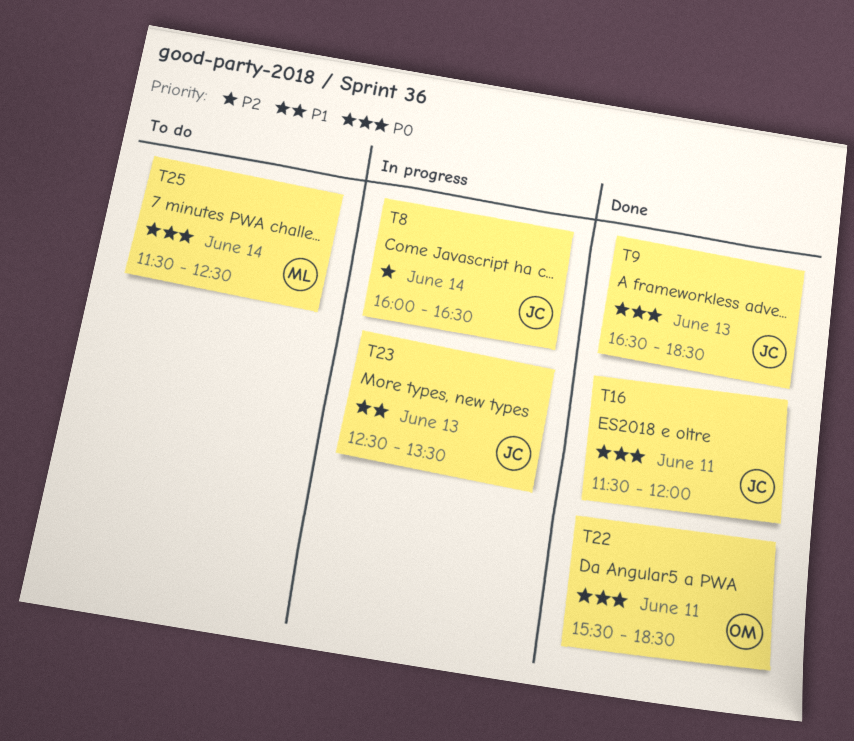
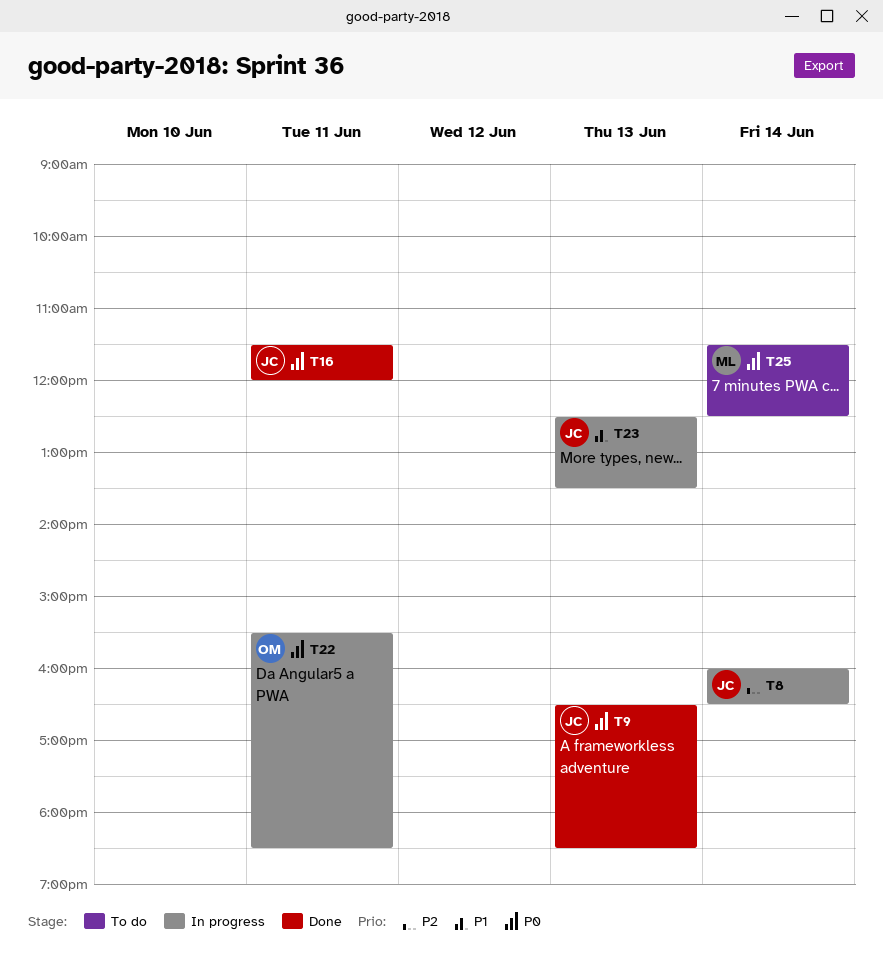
T22, status: Done -> In progress

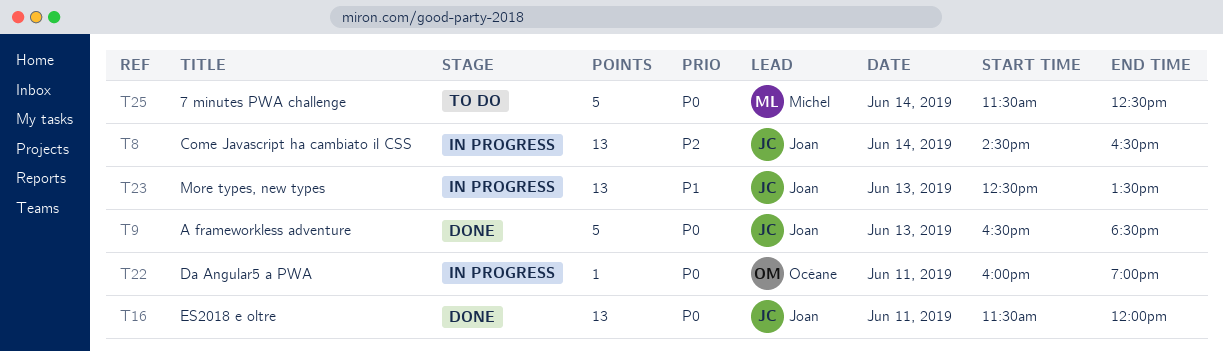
T8, begins: 16:00 -> 14:30
T22, begins: 15:30 -> 16:00
T22, ends: 18:30 -> 19:00

